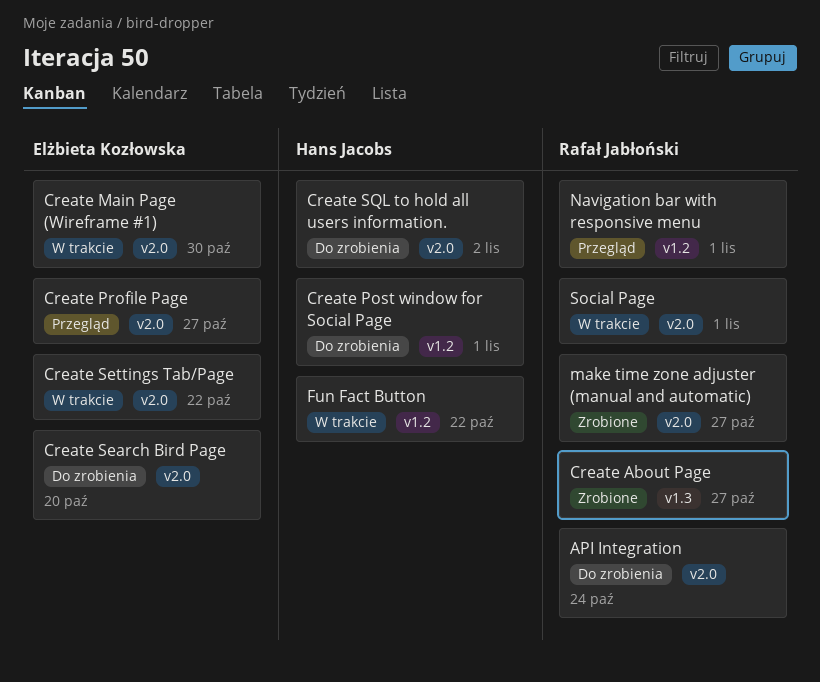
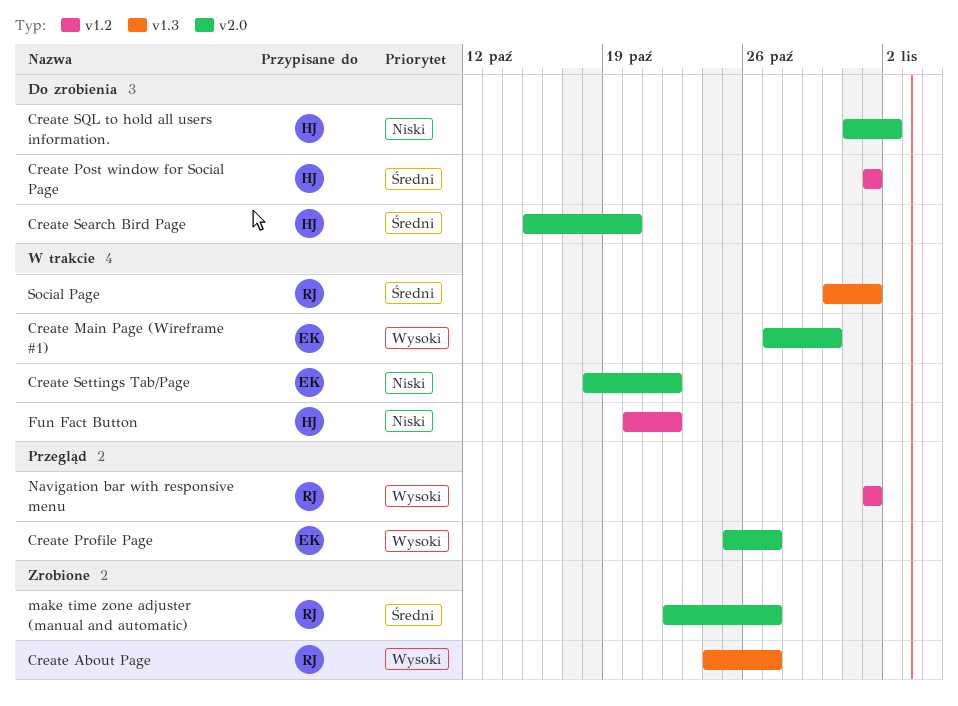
API Integration: present -> none
Create Search Bird Page, owner: Elżbieta Kozłowska -> Hans Jacobs
Social Page, label: v2.0 -> v1.3

